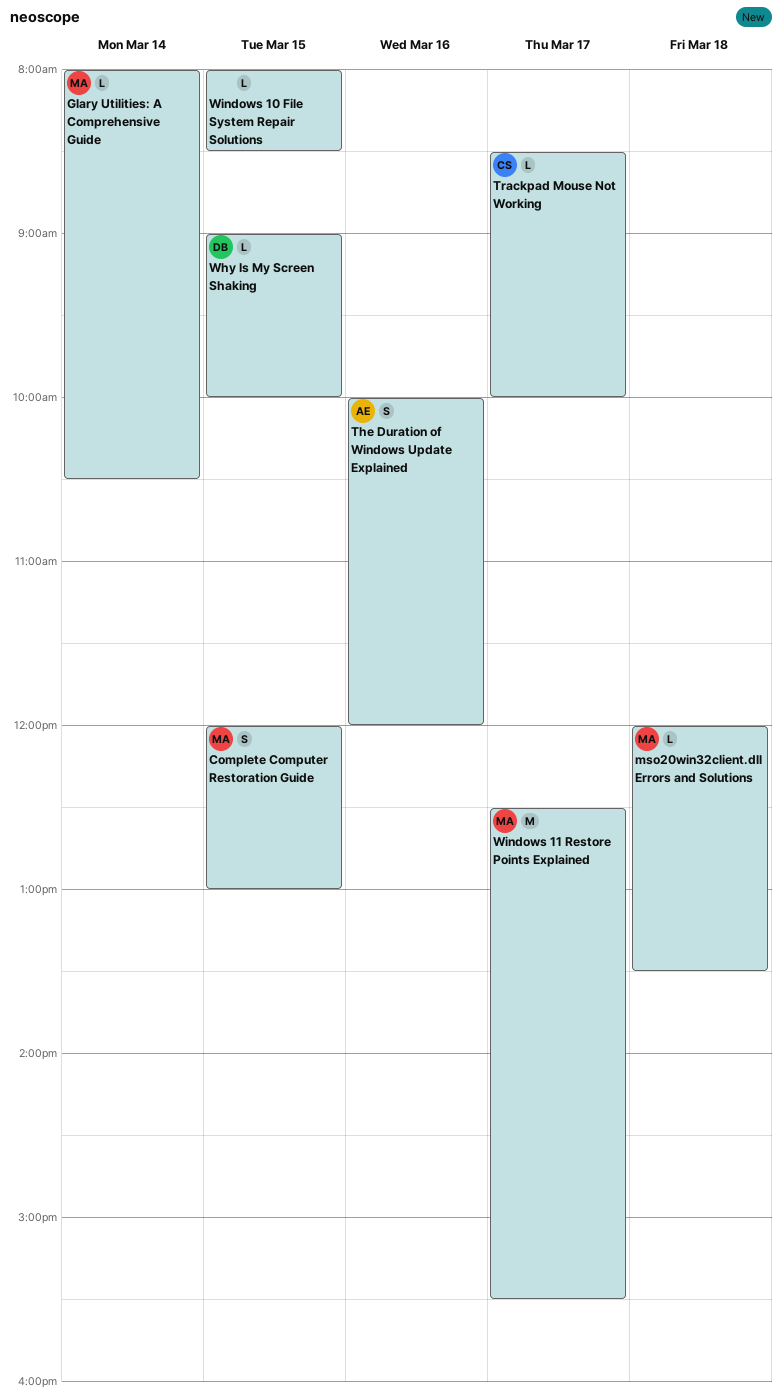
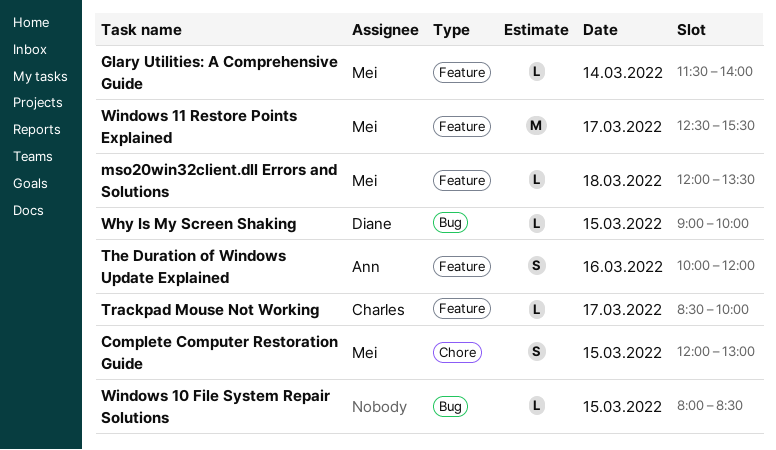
Glary Utilities: A Comprehensive Guide, begins: 08:00 -> 11:30
Glary Utilities: A Comprehensive Guide, ends: 10:30 -> 14:00

